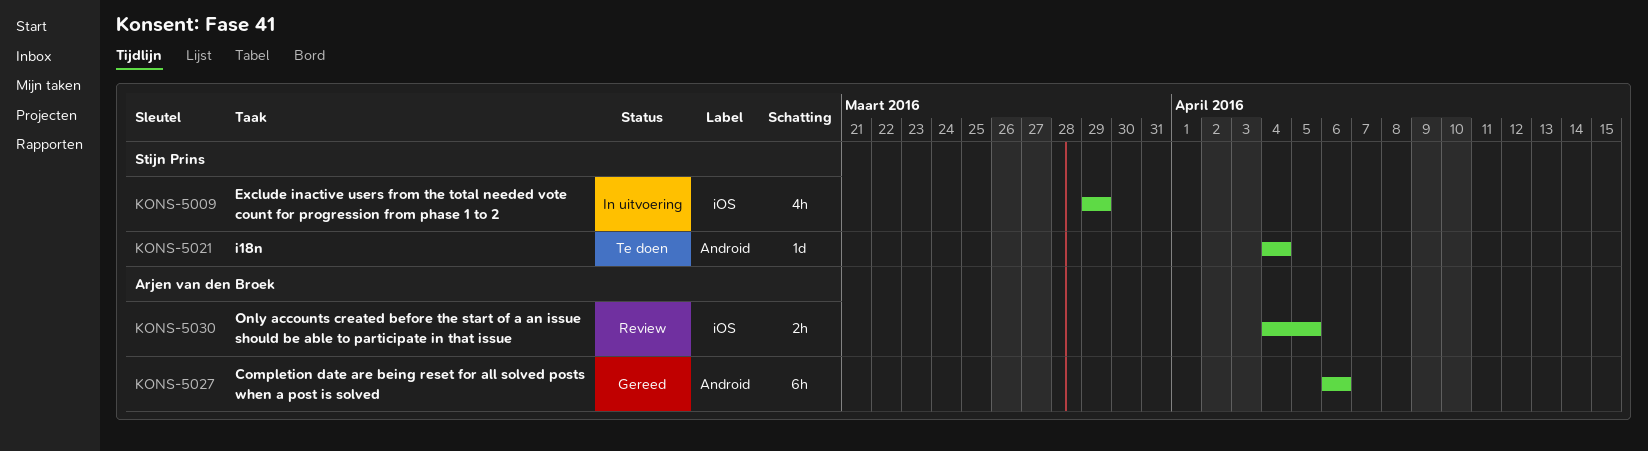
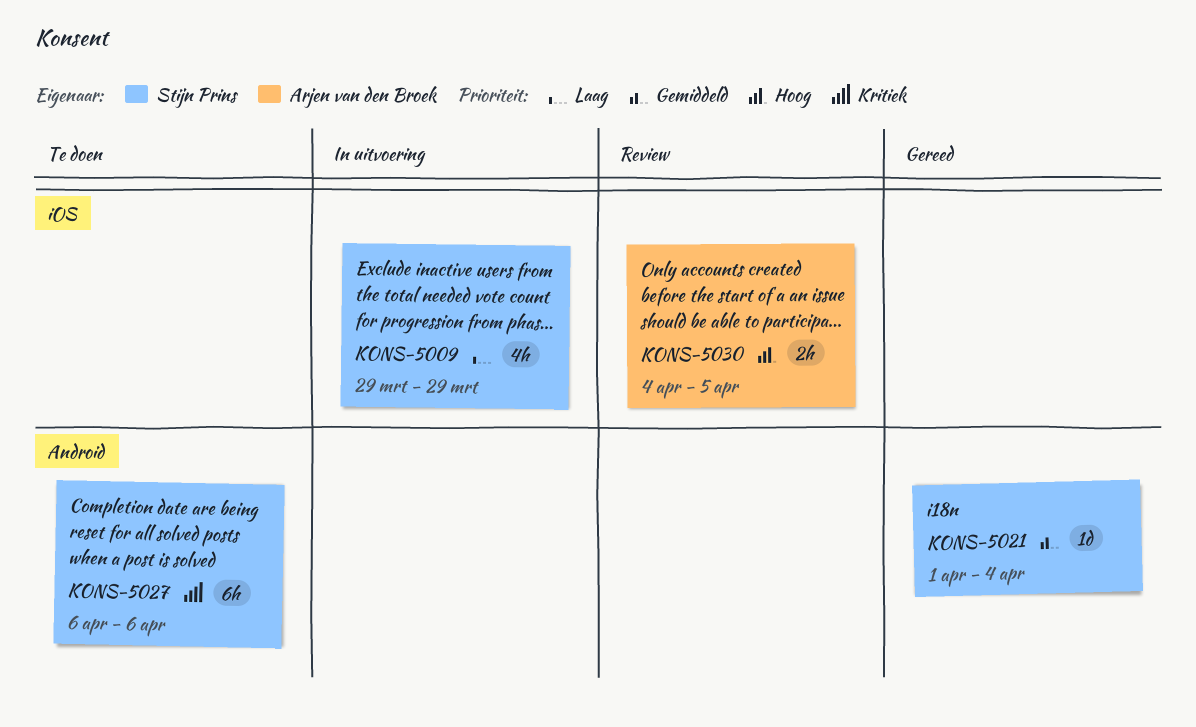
KONS-5021, status: Te doen -> Gereed
KONS-5021, start: Apr 4 -> Apr 1
KONS-5027, status: Gereed -> Te doen
KONS-5027, owner: Arjen van den Broek -> Stijn Prins

